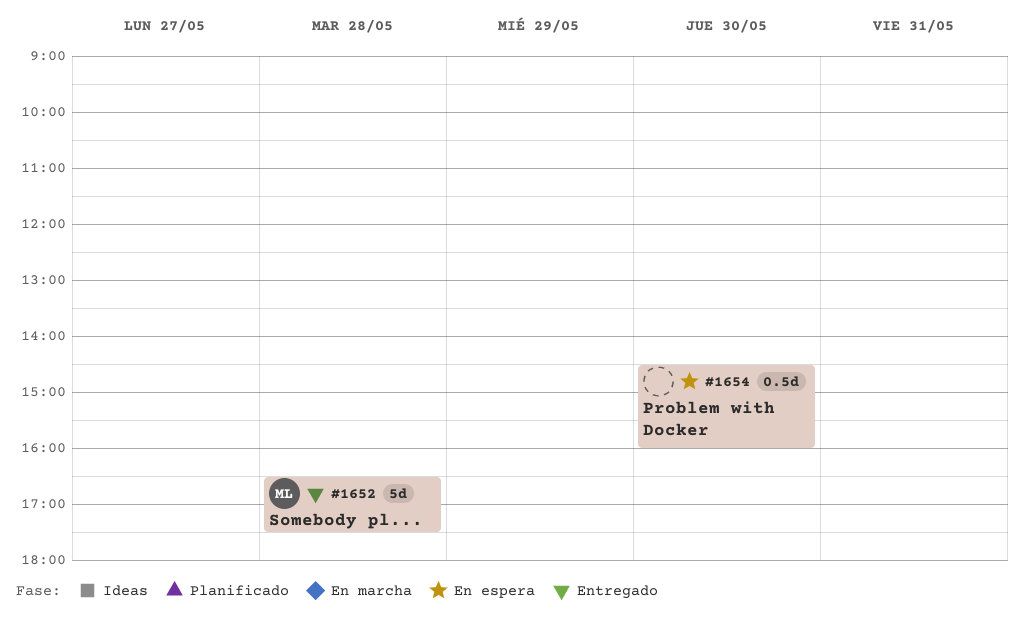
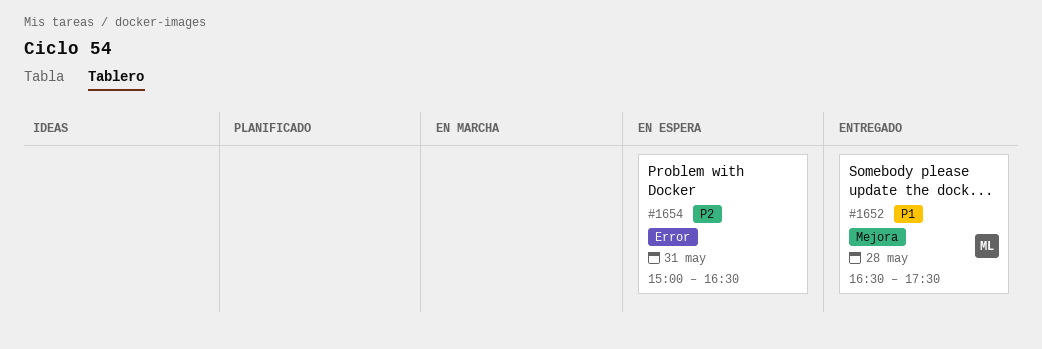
#1654, day: May 30 -> May 31
#1654, begins: 14:30 -> 15:00
#1654, ends: 16:00 -> 16:30

